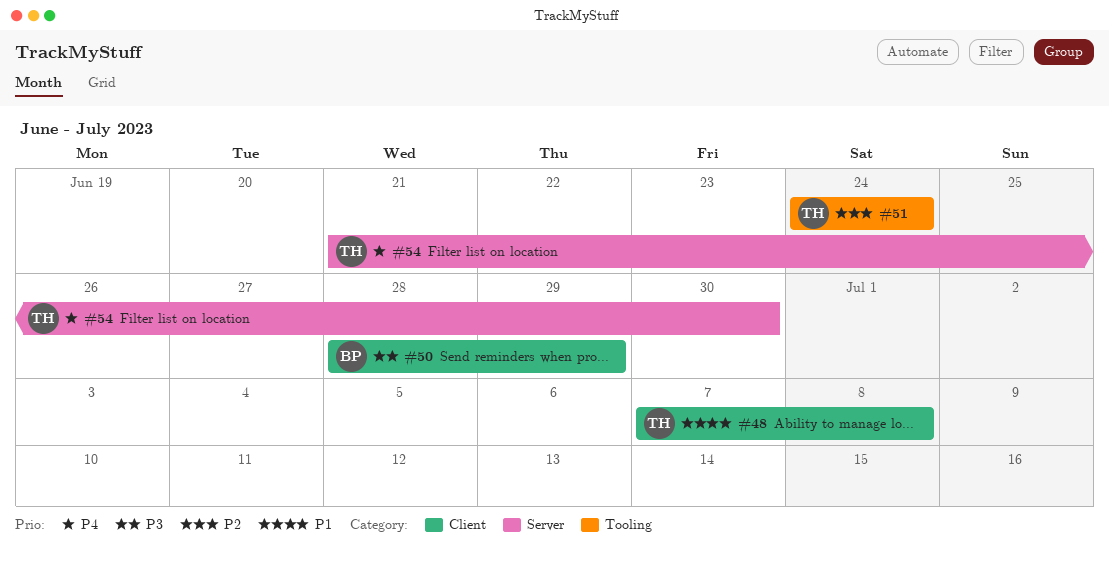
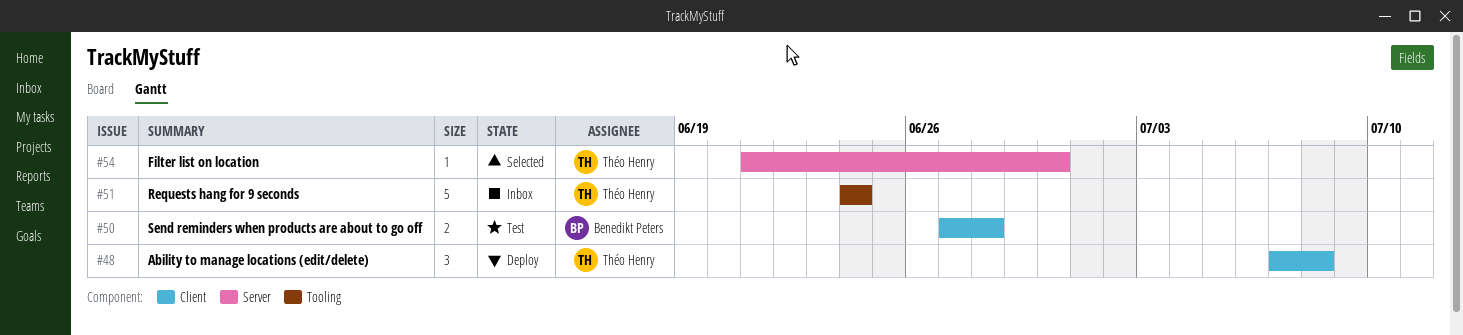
#50, start: Jun 28 -> Jun 27
#50, due: Jun 29 -> Jun 28

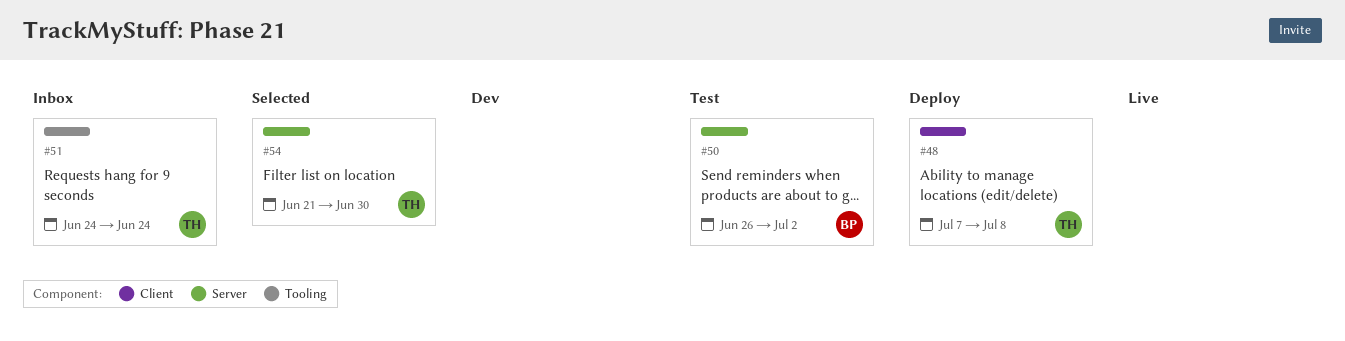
#50, label: Client -> Server
#50, start: Jun 27 -> Jun 26
#50, due: Jun 28 -> Jul 2

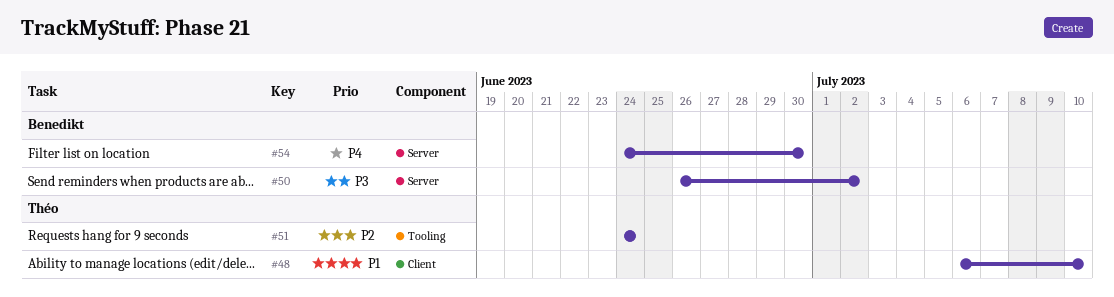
#48, start: Jul 7 -> Jul 6
#48, due: Jul 8 -> Jul 10
#54, owner: Théo -> Benedikt
#54, start: Jun 21 -> Jun 24

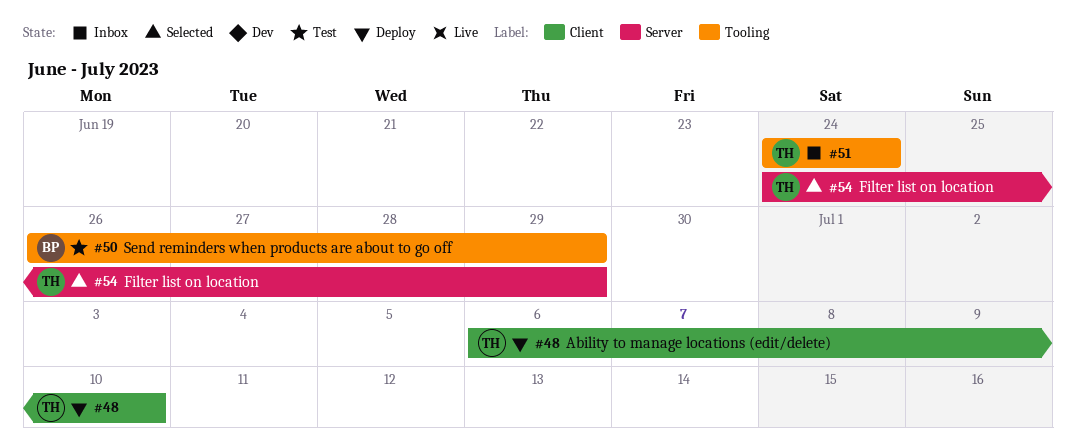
#50, label: Server -> Tooling
#50, due: Jul 2 -> Jun 29
#54, owner: Benedikt -> Théo
#54, due: Jun 30 -> Jun 29

